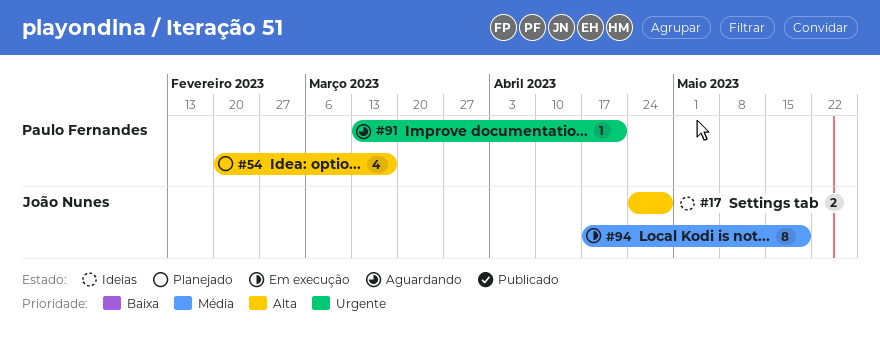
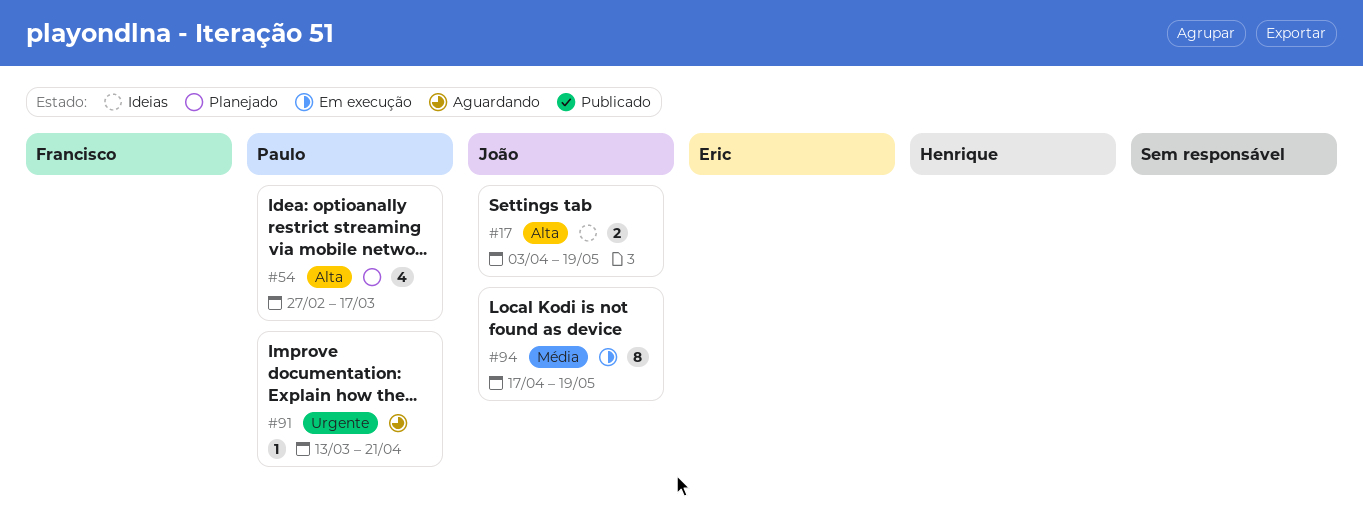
#17, start: Apr 24 -> Apr 3
#17, due: Apr 28 -> May 19
#54, start: Feb 20 -> Feb 27

